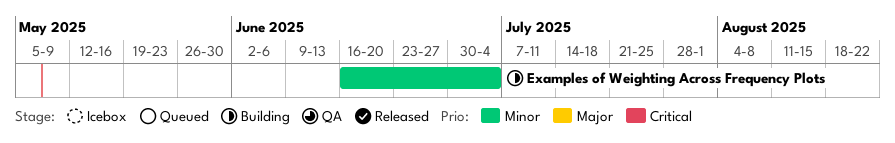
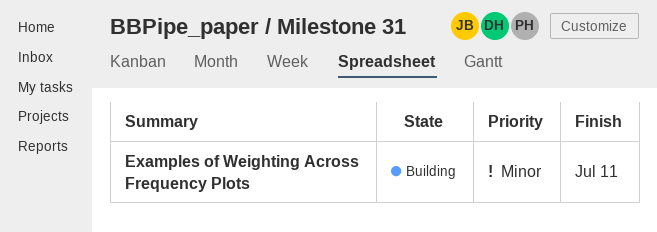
Examples of Weighting Across Frequency Plots, due: Jul 4 -> Jul 11

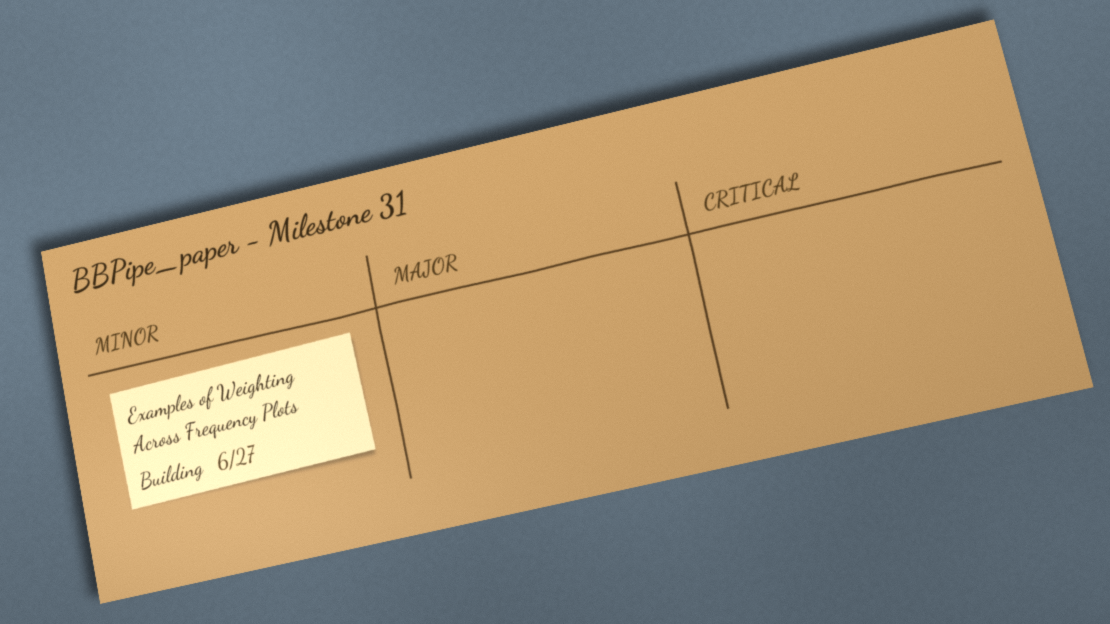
Examples of Weighting Across Frequency Plots, due: Jul 11 -> Jun 27

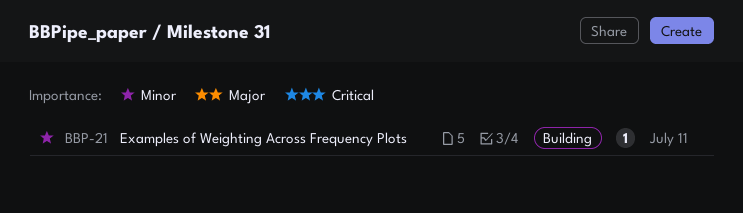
Examples of Weighting Across Frequency Plots, due: Jun 27 -> Jul 11

